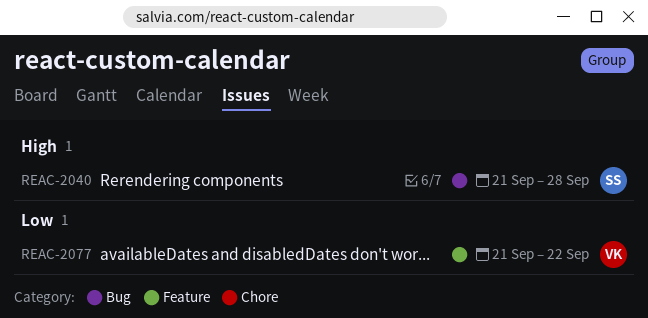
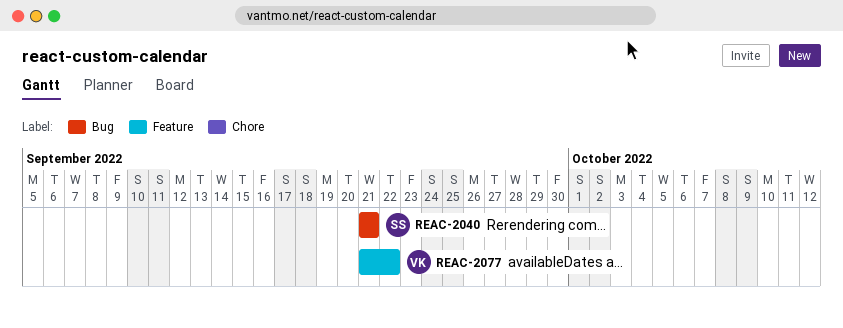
REAC-2040, due: Sep 28 -> Sep 21

